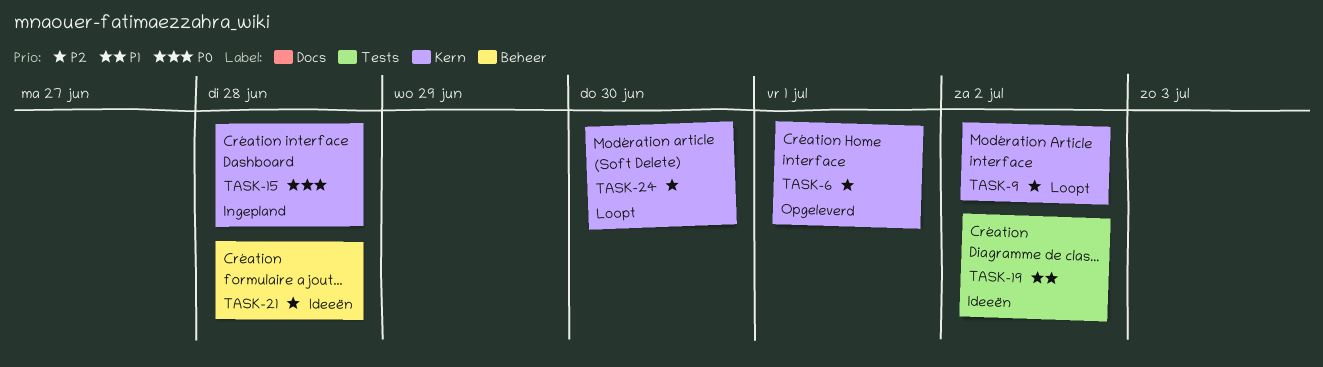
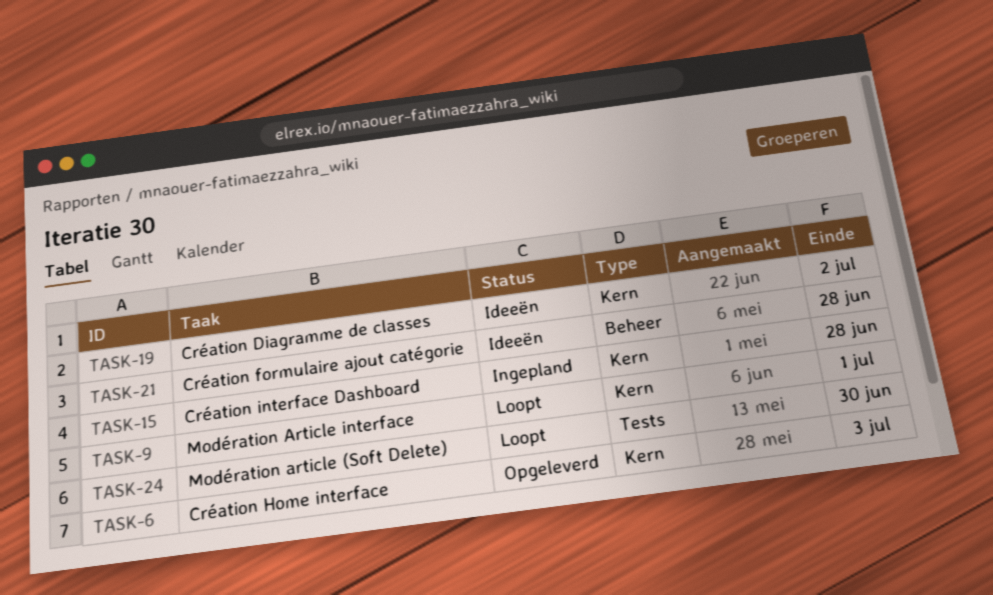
TASK-6, due: Jul 1 -> Jul 3
TASK-9, due: Jul 2 -> Jul 1
TASK-19, label: Tests -> Kern
TASK-24, label: Kern -> Tests

